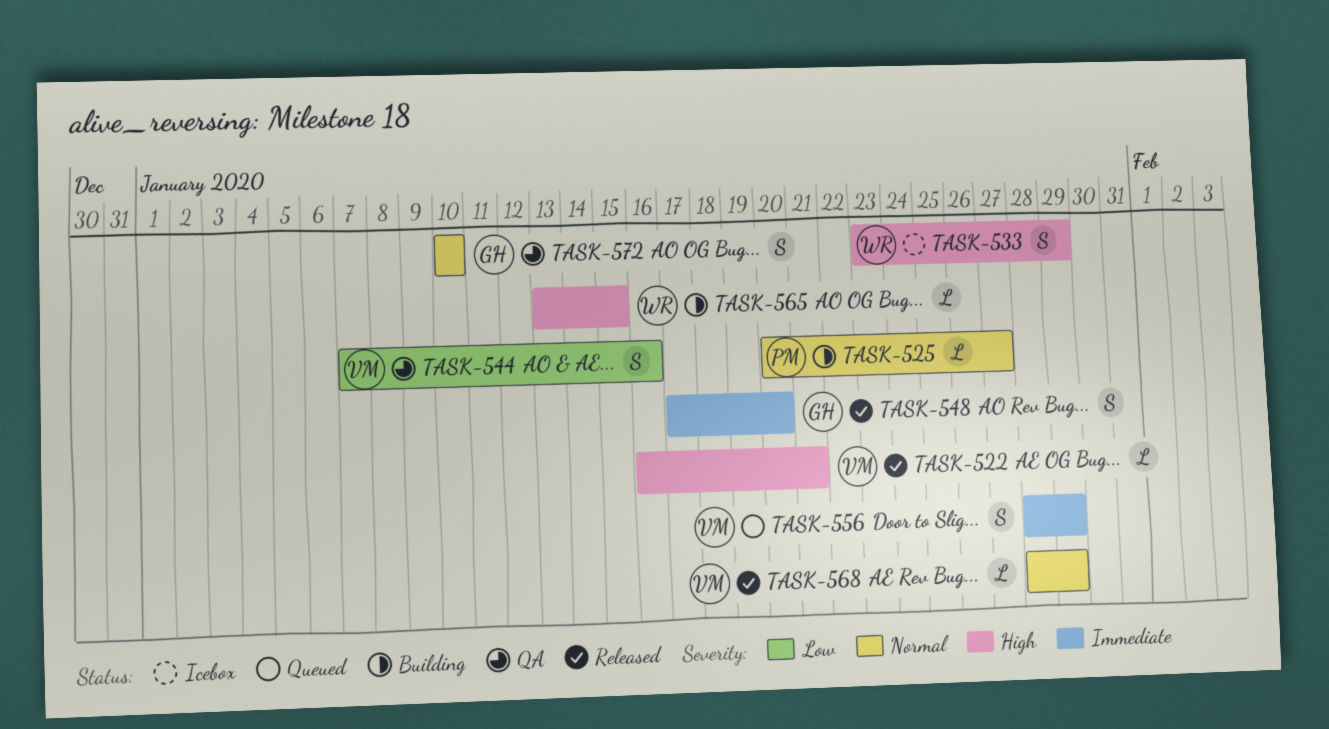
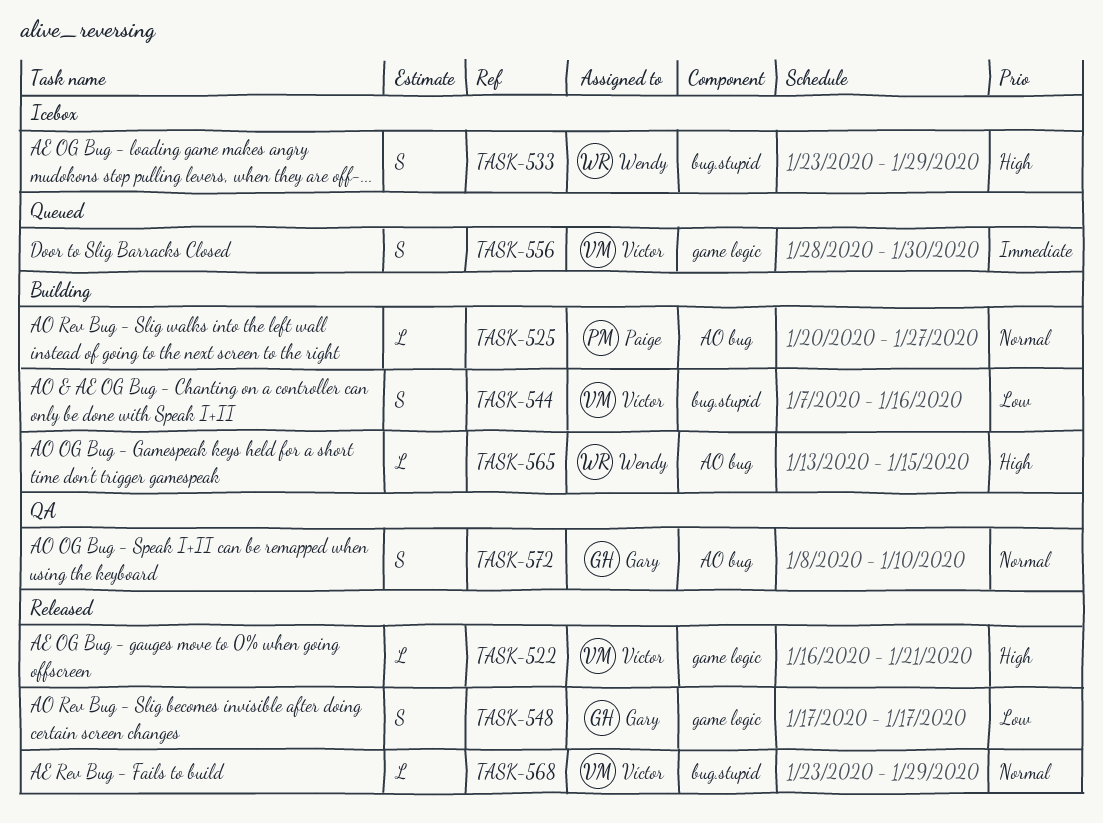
TASK-544, status: QA -> Building
TASK-548, priority: Immediate -> Low
TASK-548, due: Jan 20 -> Jan 17
TASK-556, due: Jan 29 -> Jan 30
TASK-568, start: Jan 28 -> Jan 23
TASK-572, start: Jan 10 -> Jan 8

